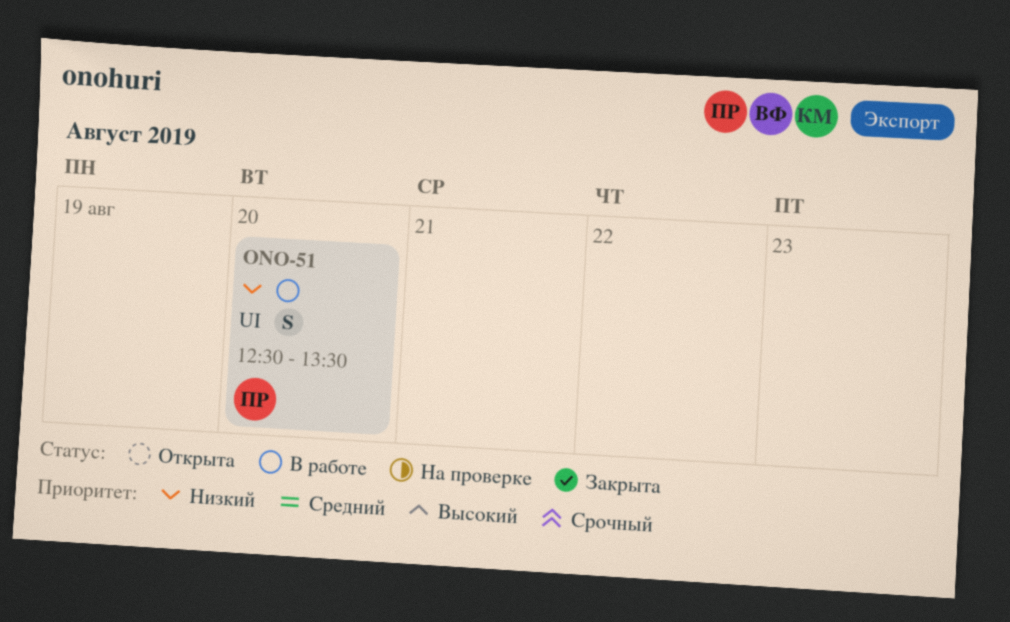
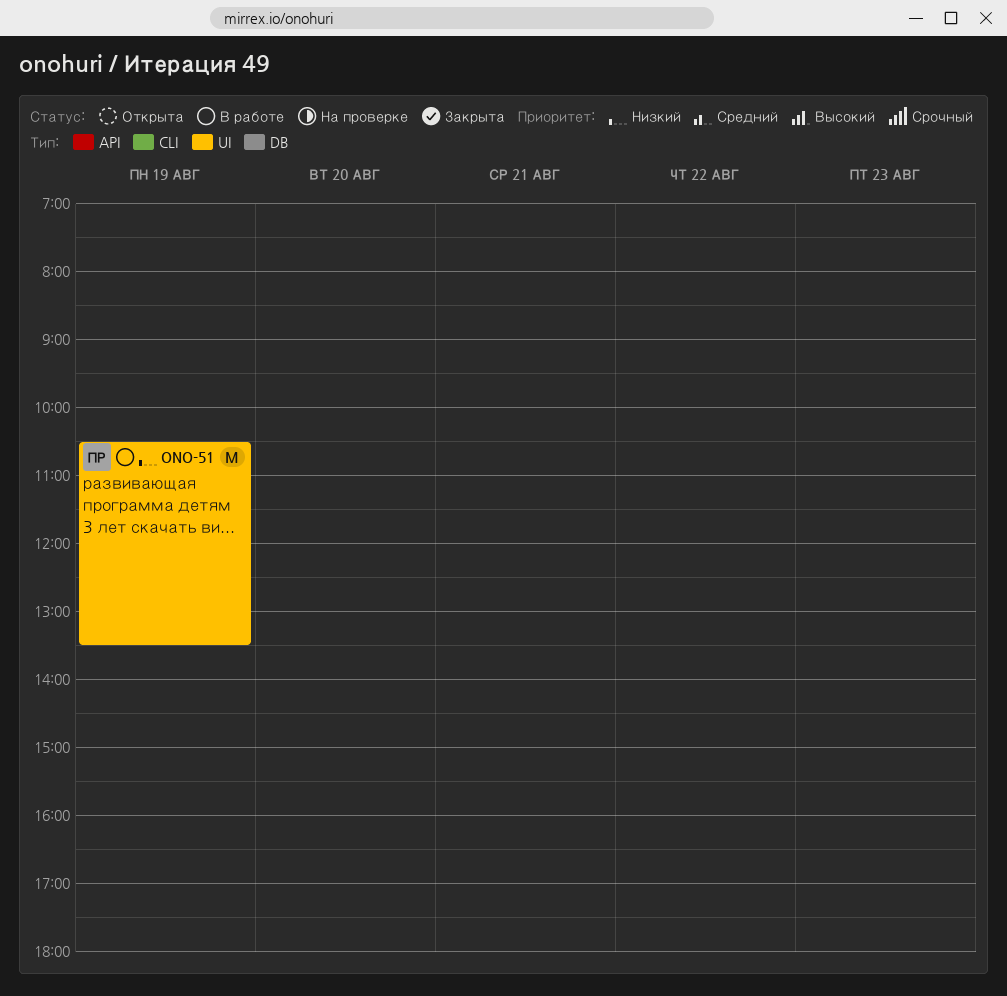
ONO-51, estimate: S -> M
ONO-51, day: Aug 20 -> Aug 19
ONO-51, begins: 12:30 -> 10:30

